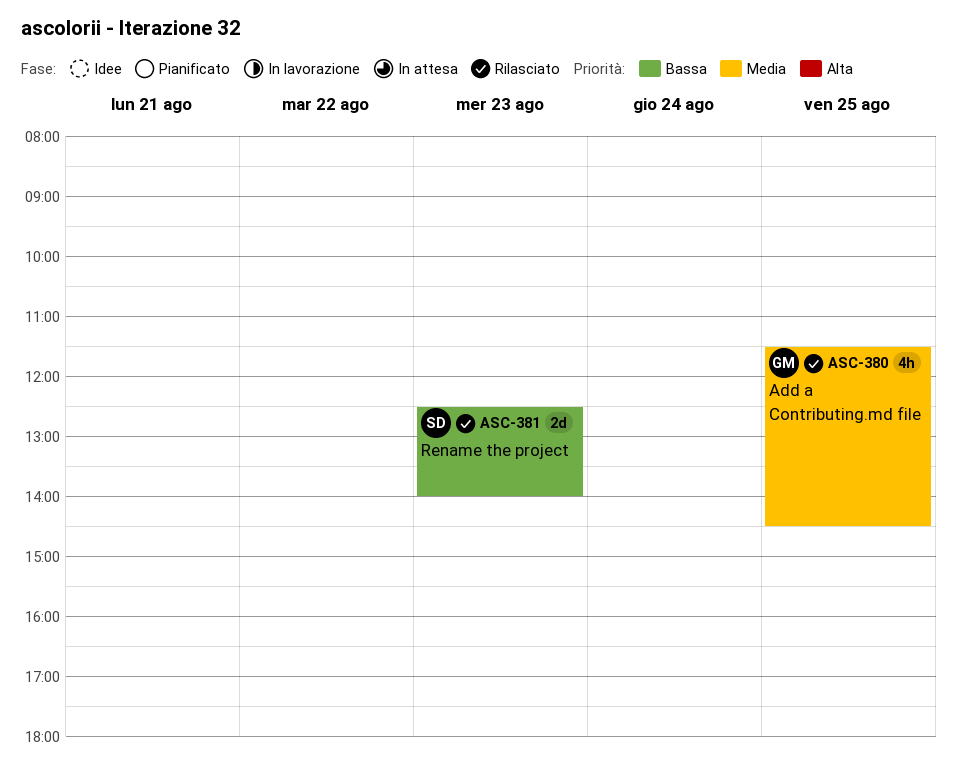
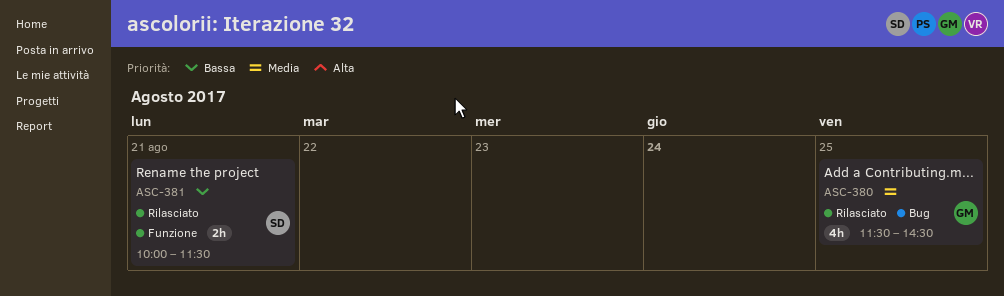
ASC-381, estimate: 2d -> 2h
ASC-381, day: Aug 23 -> Aug 21
ASC-381, begins: 12:30 -> 10:00
ASC-381, ends: 14:00 -> 11:30

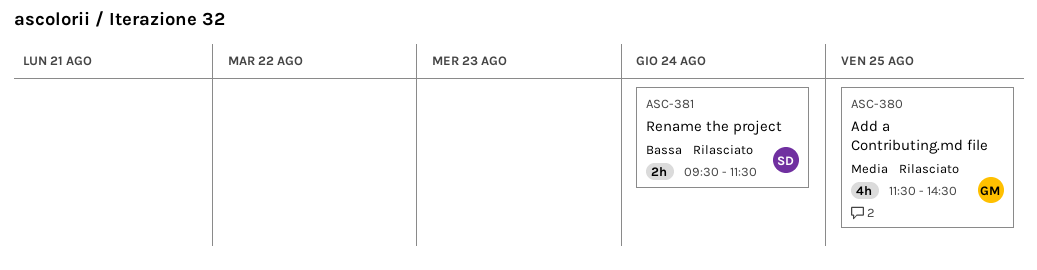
ASC-381, day: Aug 21 -> Aug 24
ASC-381, begins: 10:00 -> 09:30

